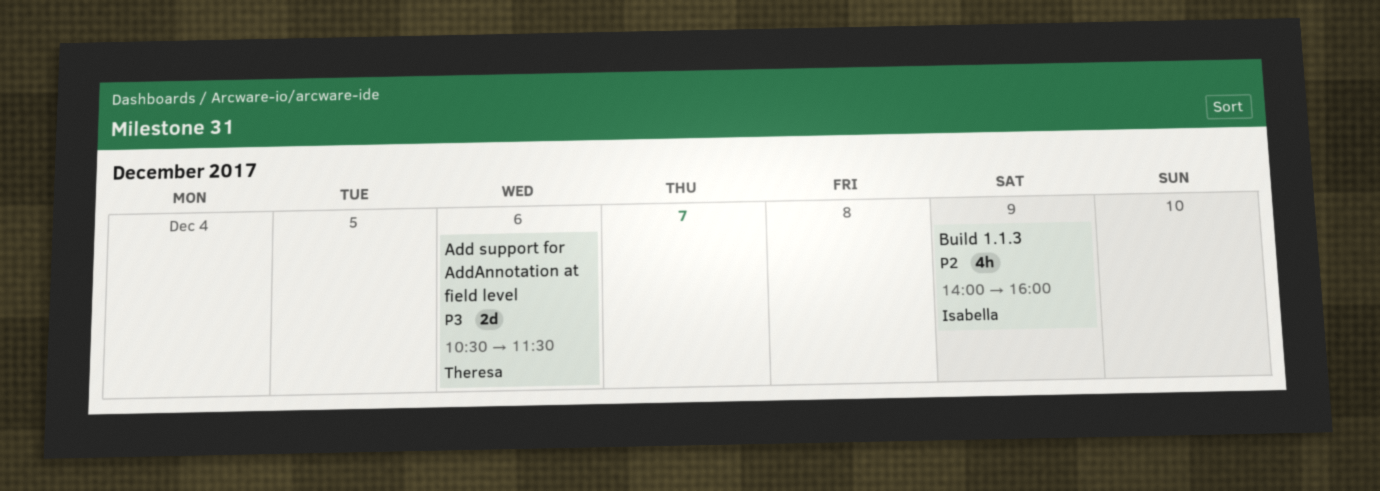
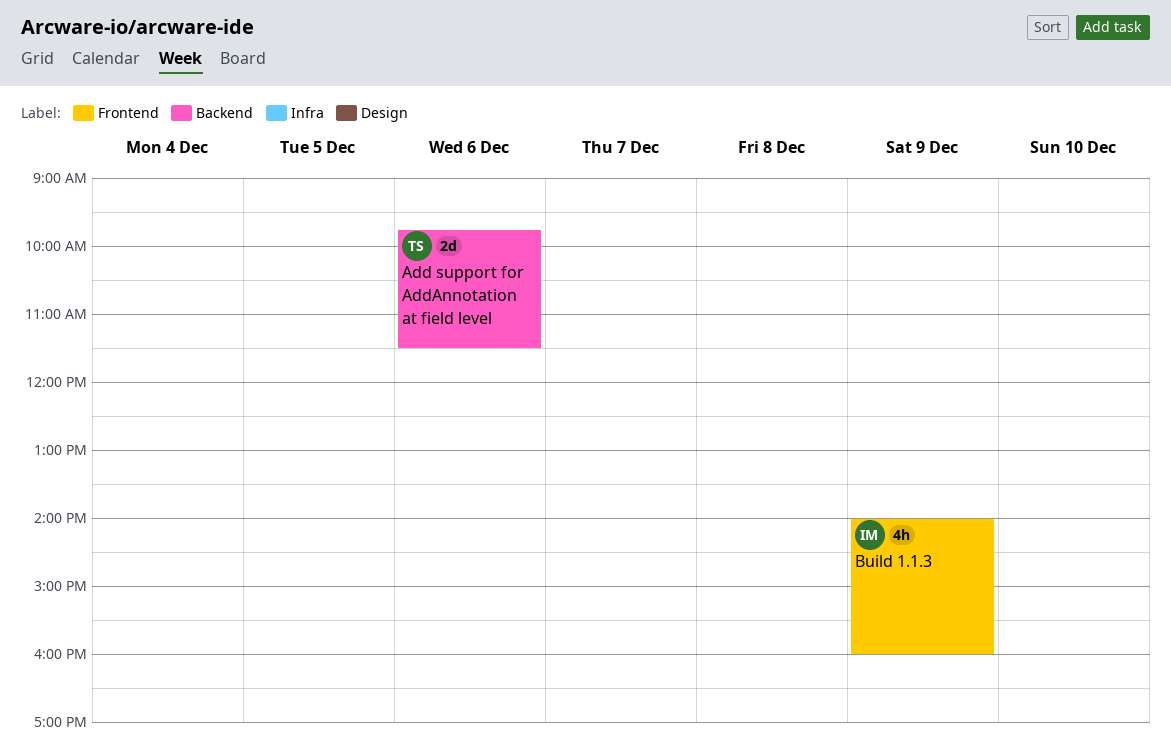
Add support for AddAnnotation at field level, begins: 10:30 -> 09:45

